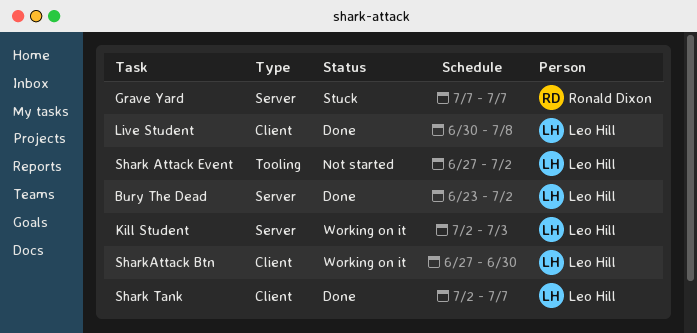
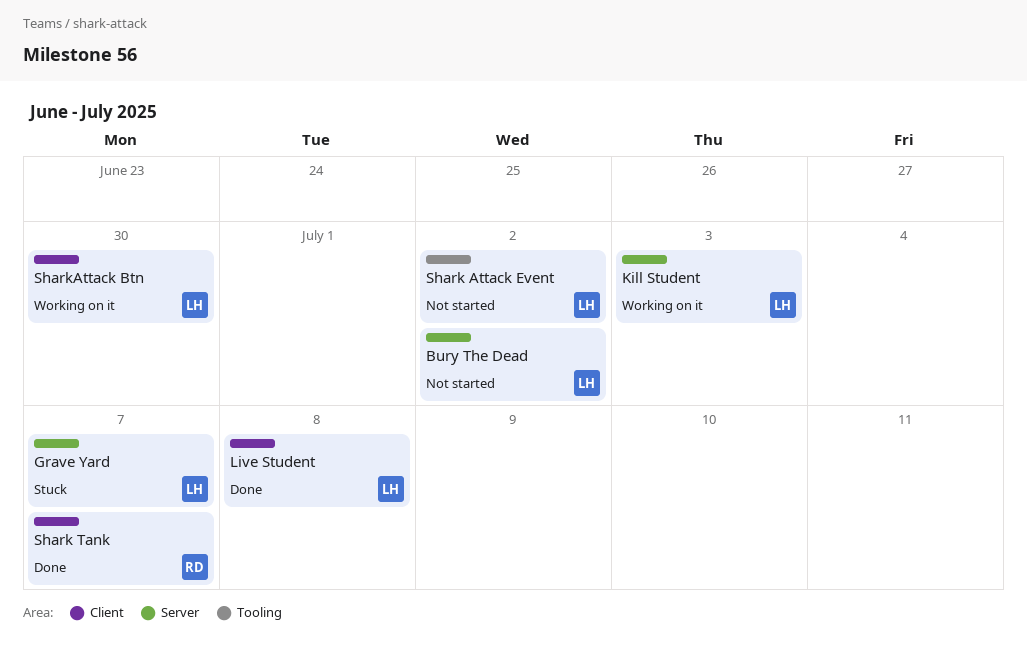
Bury The Dead, status: Done -> Not started
Grave Yard, owner: Ronald Dixon -> Leo Hill
Shark Tank, owner: Leo Hill -> Ronald Dixon

